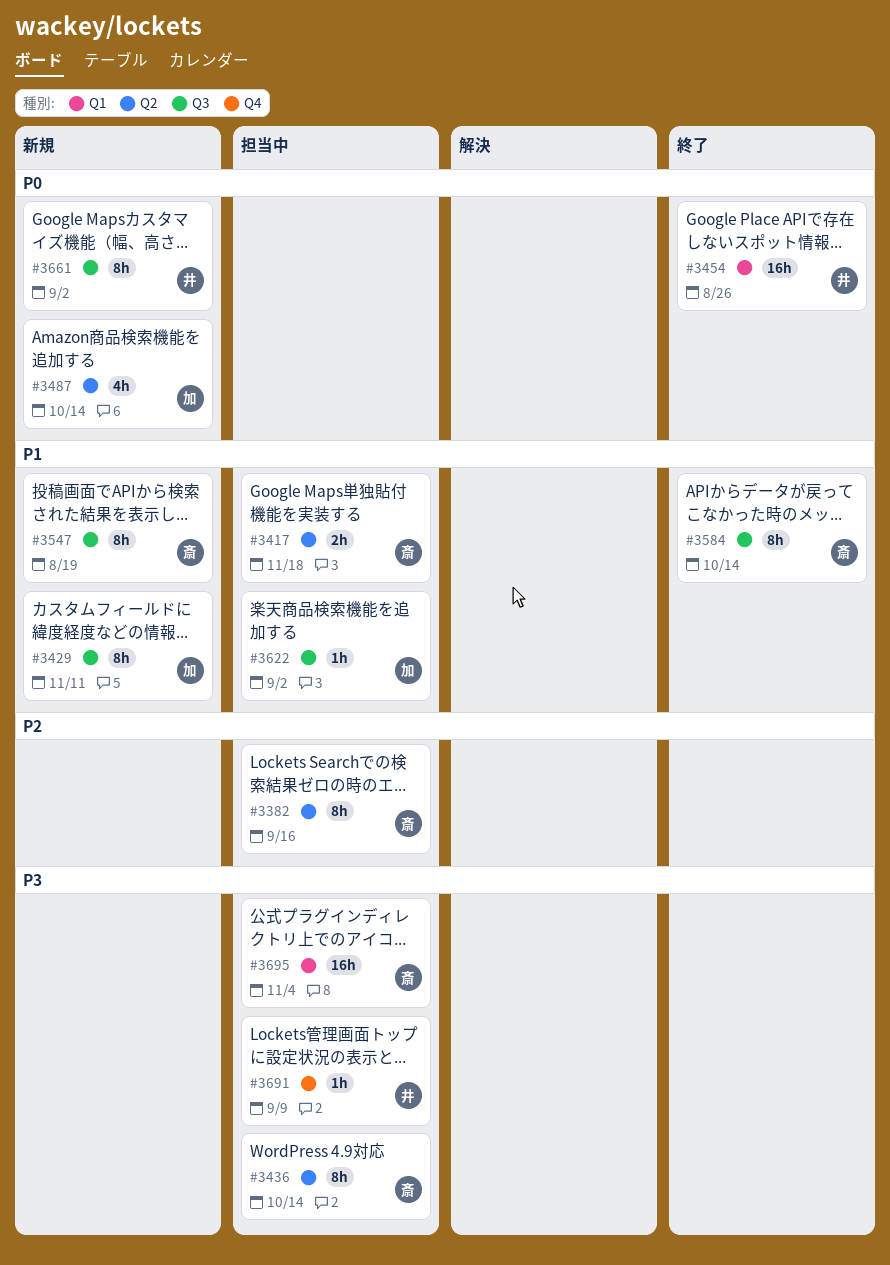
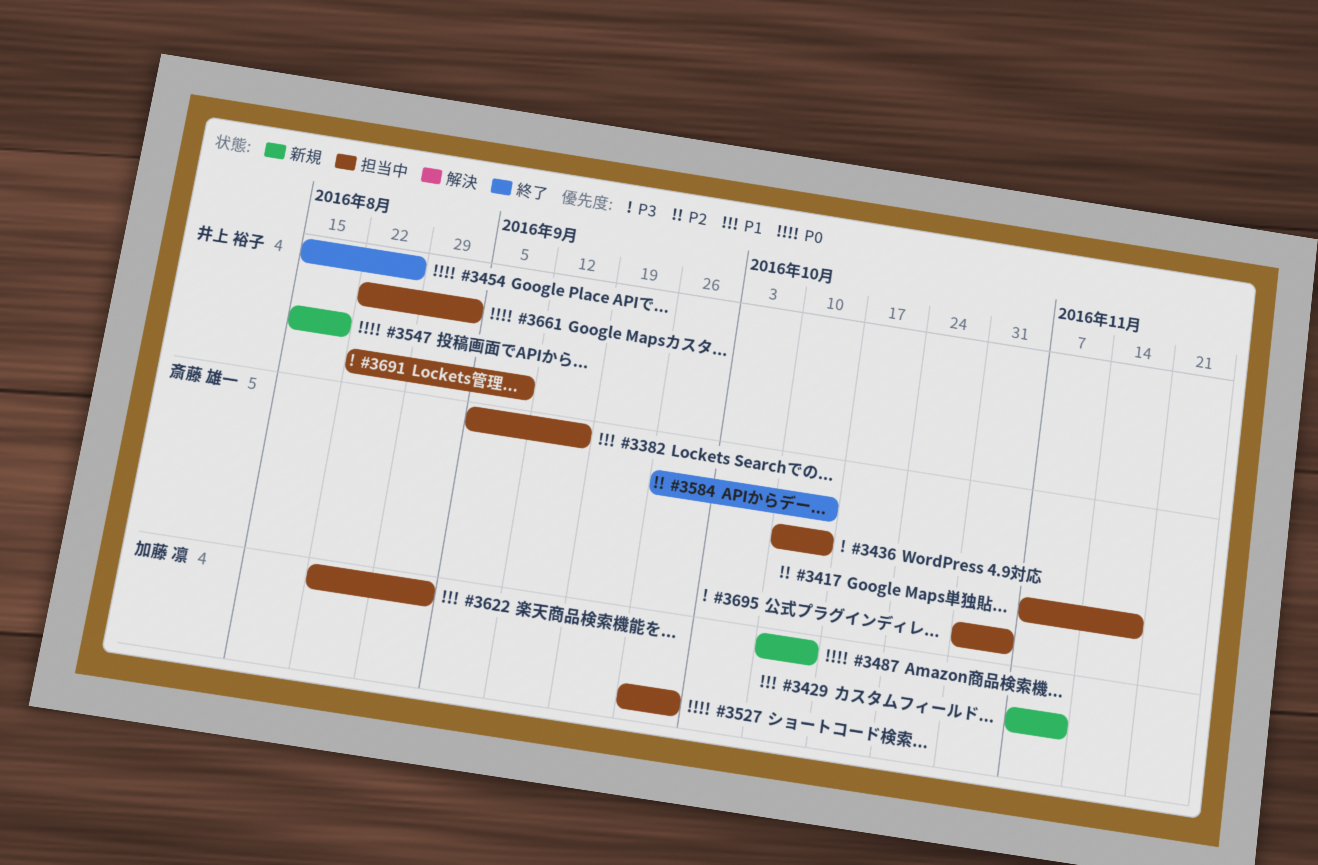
#3382, priority: P2 -> P1
#3417, priority: P1 -> P2
#3527: none -> present
#3547, owner: 斎藤 雄一 -> 井上 裕子
#3547, priority: P1 -> P0
#3584, priority: P1 -> P2
#3661, status: 新規 -> 担当中

